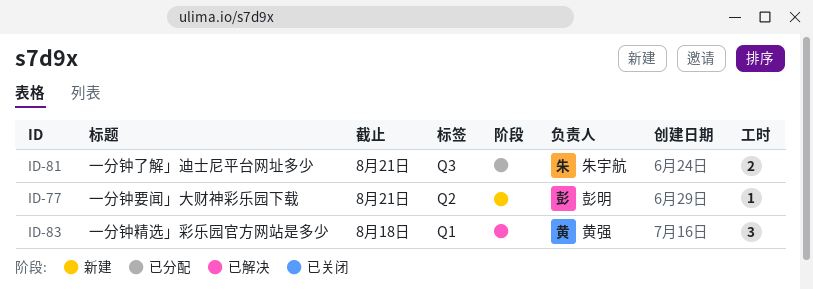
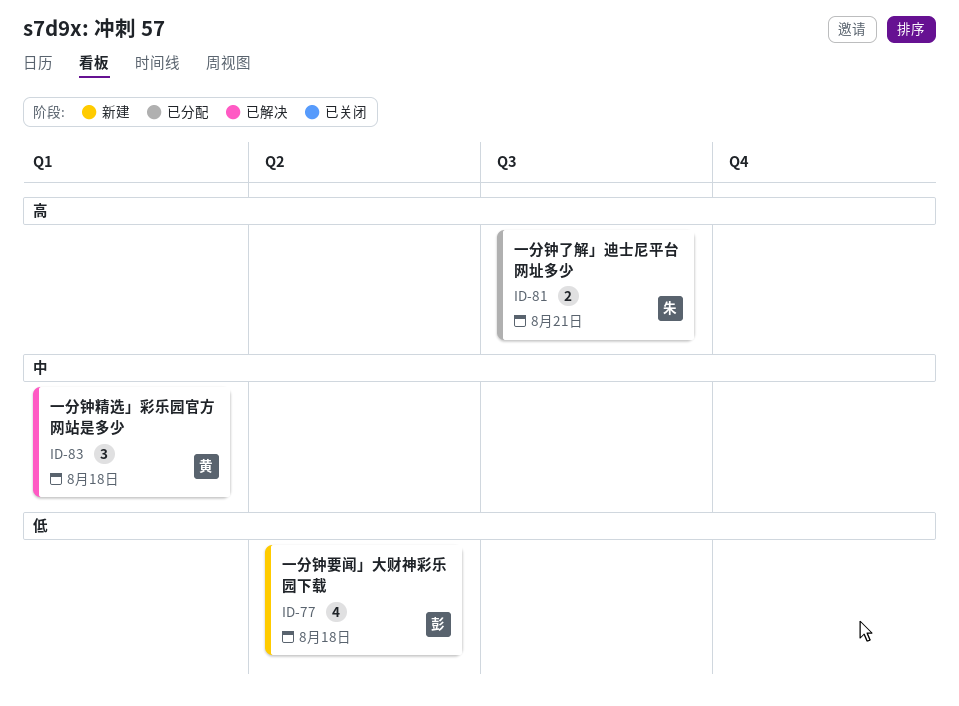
ID-77, estimate: 1 -> 4
ID-77, due: Aug 21 -> Aug 18

